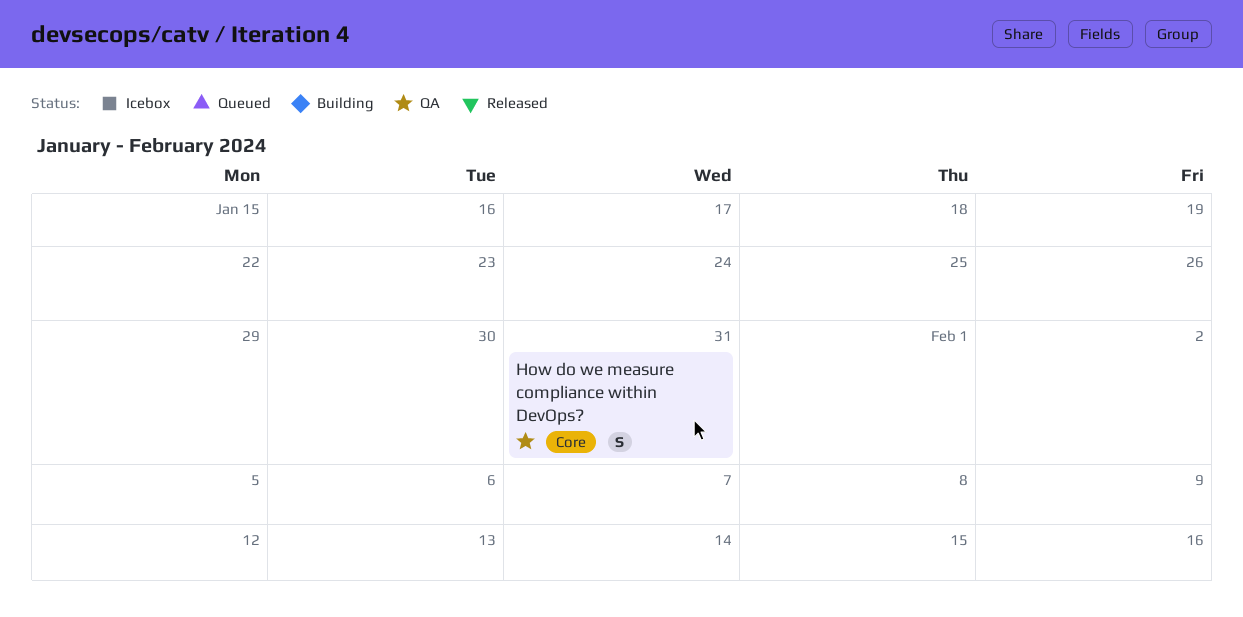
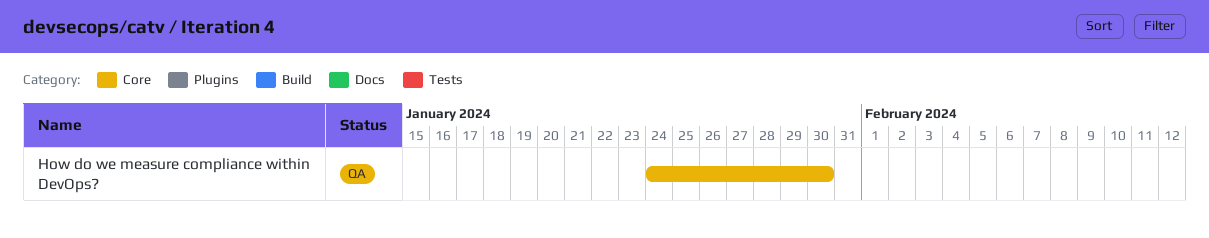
How do we measure compliance within DevOps?, due: Jan 31 -> Jan 30

